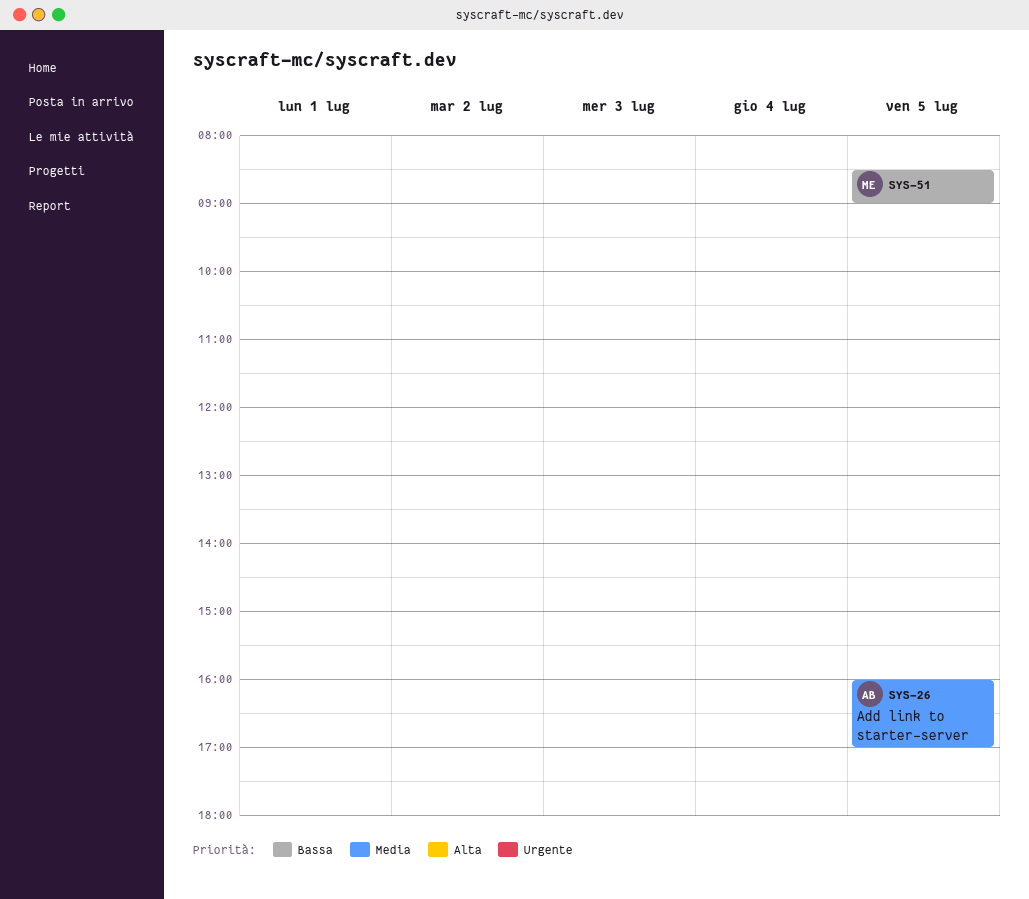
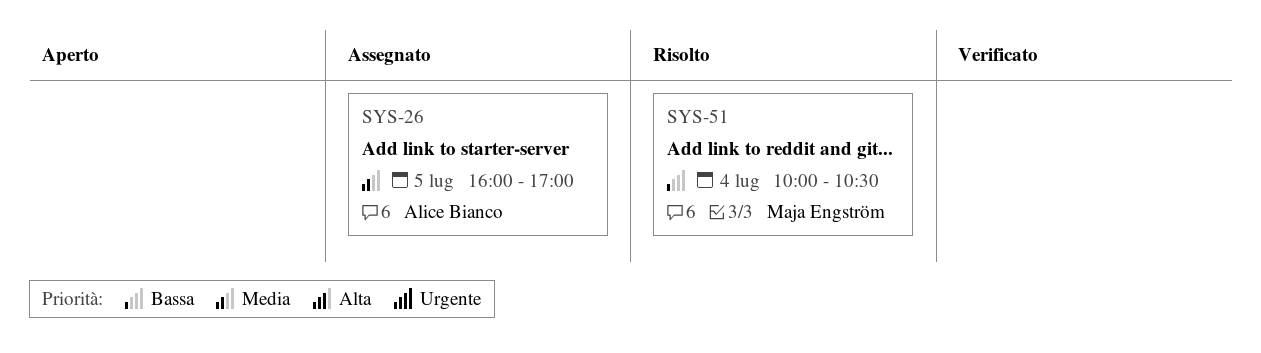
SYS-51, day: Jul 5 -> Jul 4
SYS-51, begins: 08:30 -> 10:00
SYS-51, ends: 09:00 -> 10:30

